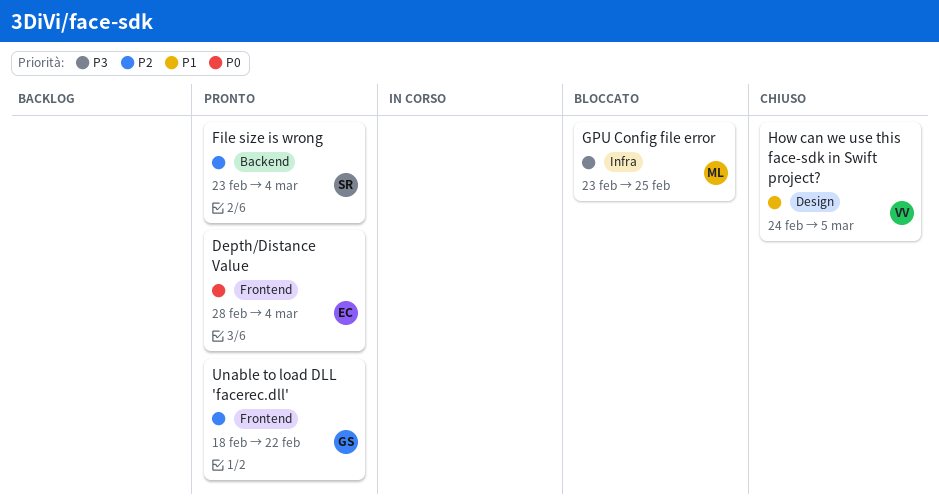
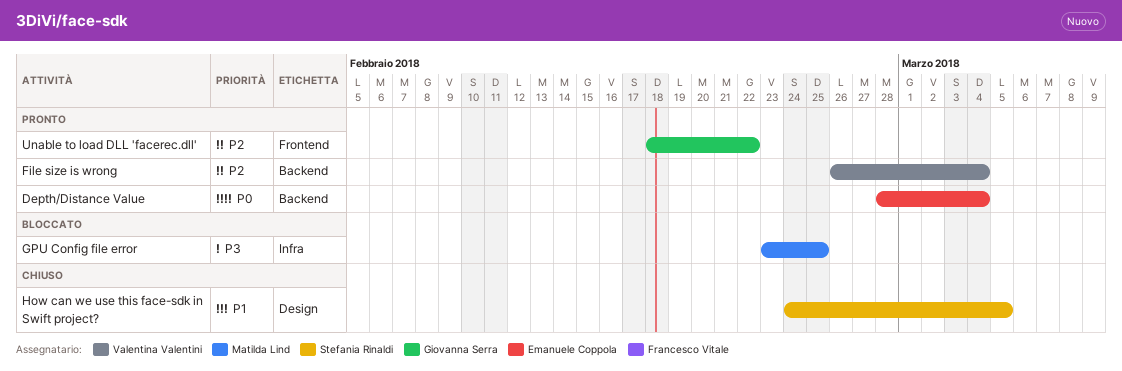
Depth/Distance Value, label: Frontend -> Backend
File size is wrong, owner: Stefania Rinaldi -> Valentina Valentini
File size is wrong, start: Feb 23 -> Feb 26
How can we use this face-sdk in Swift project?, owner: Valentina Valentini -> Stefania Rinaldi

